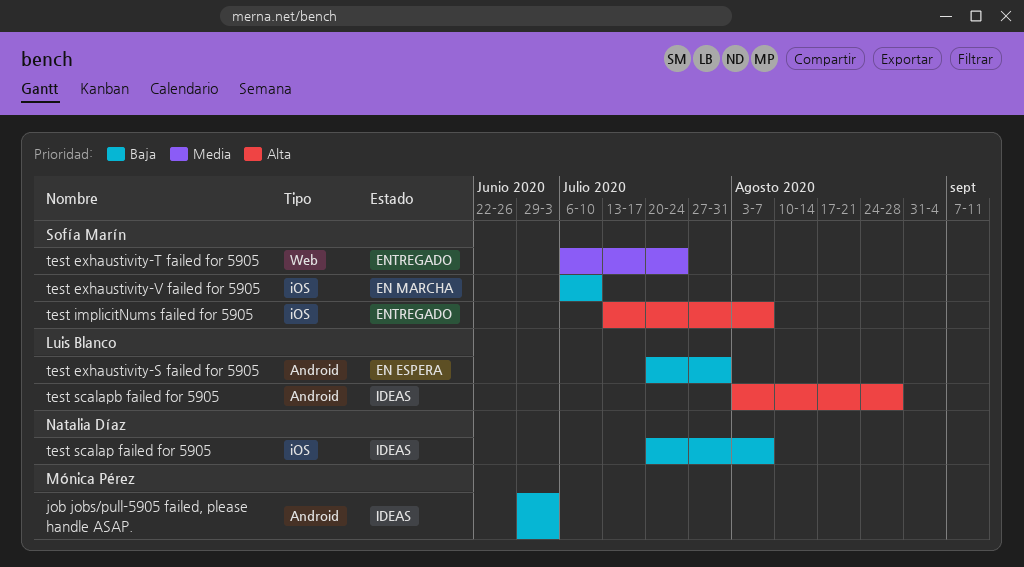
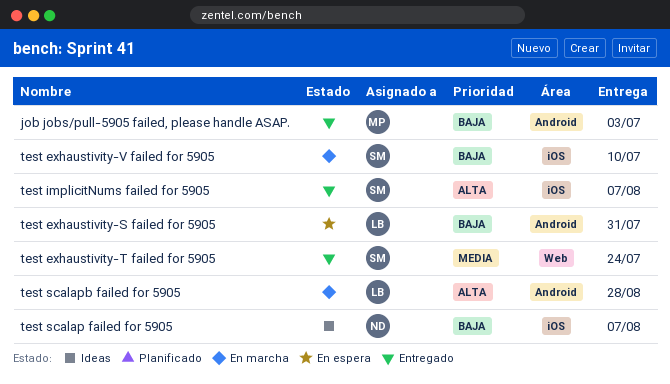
job jobs/pull-5905 failed, please handle ASAP., status: Ideas -> Entregado
test scalapb failed for 5905, status: Ideas -> En marcha

